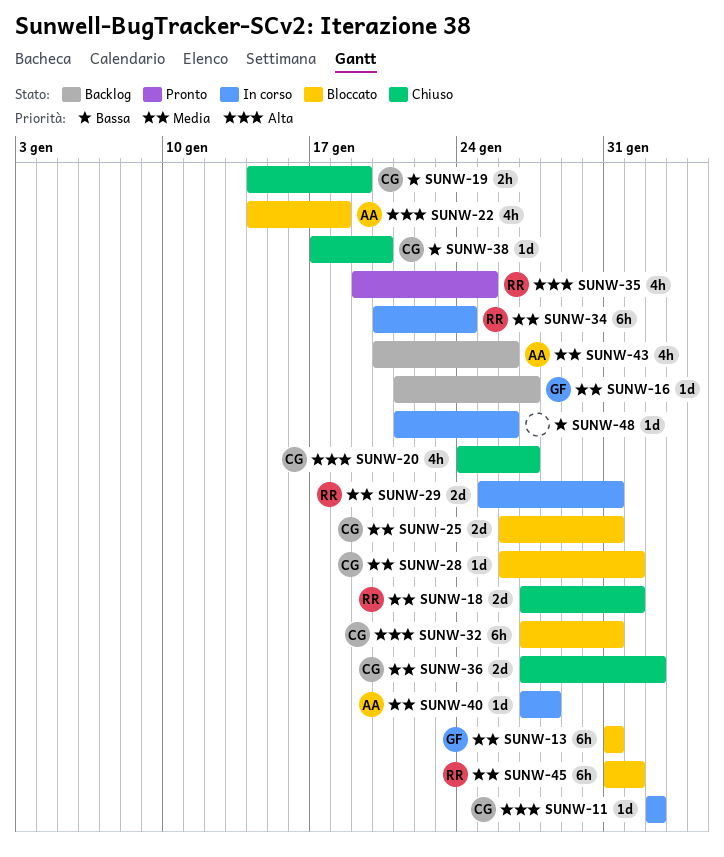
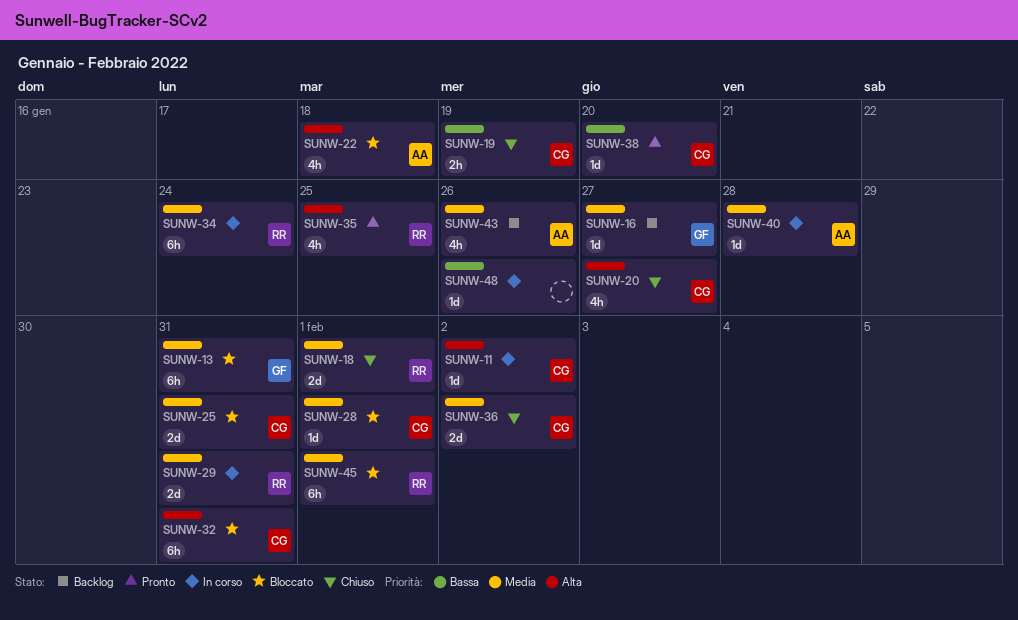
SUNW-38, status: Chiuso -> Pronto

